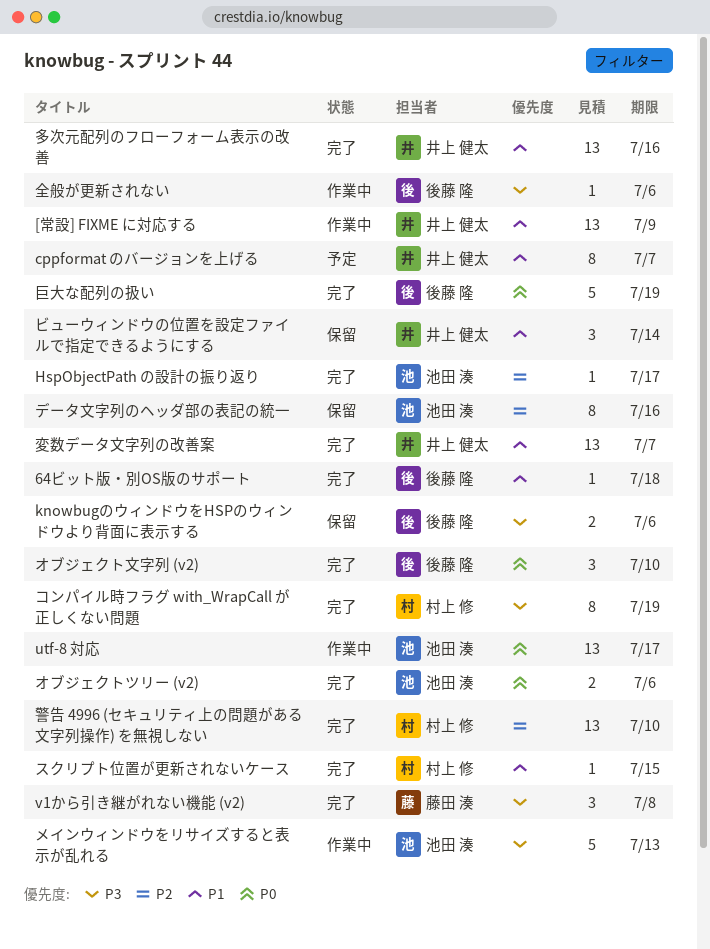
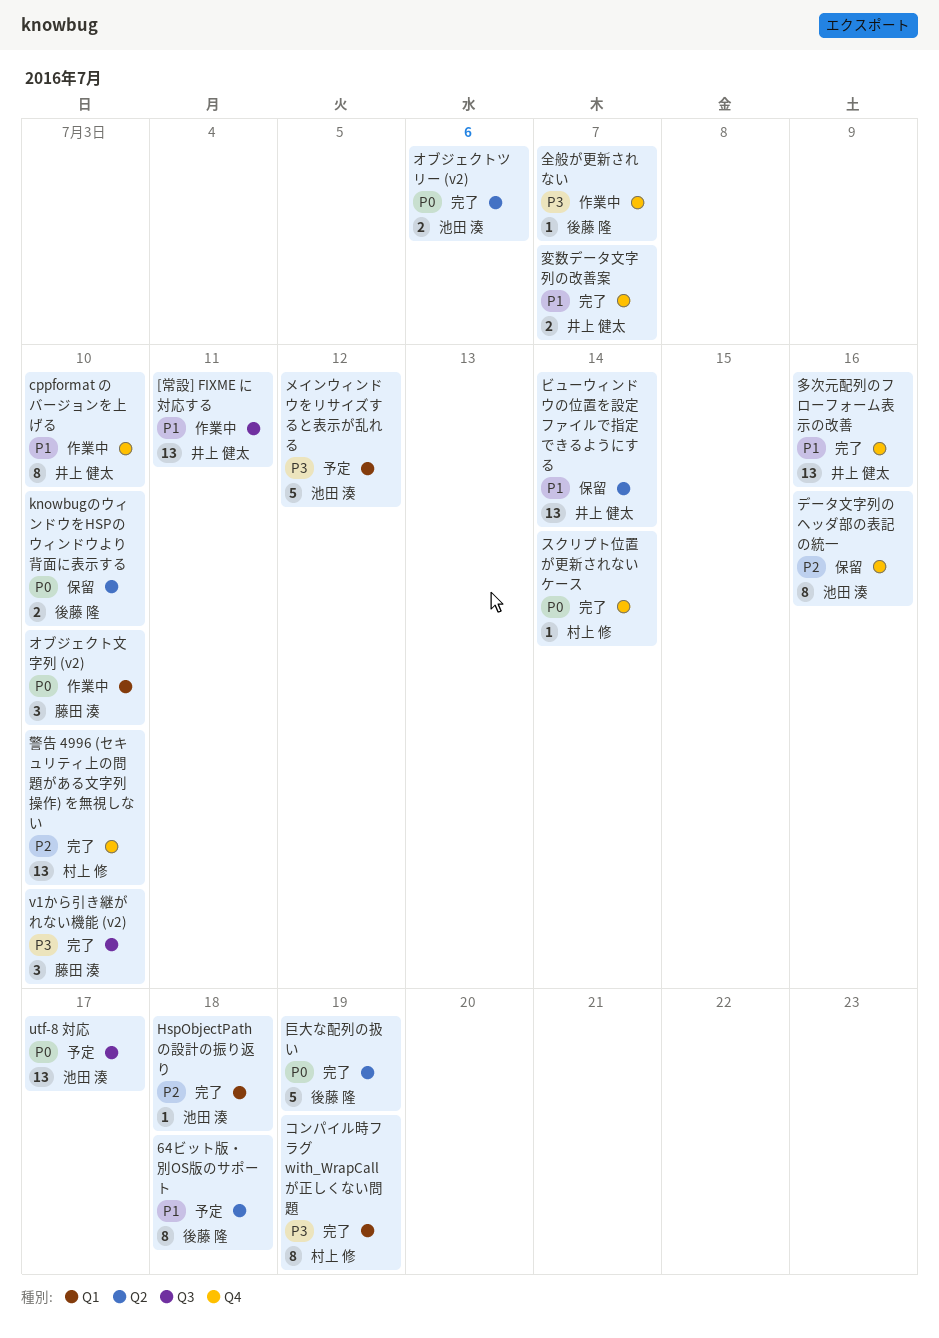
64ビット版・別OS版のサポート, status: 完了 -> 予定
64ビット版・別OS版のサポート, estimate: 1 -> 8
[常設] FIXME に対応する, due: Jul 9 -> Jul 11
cppformat のバージョンを上げる, status: 予定 -> 作業中
cppformat のバージョンを上げる, due: Jul 7 -> Jul 10
HspObjectPath の設計の振り返り, due: Jul 17 -> Jul 18
knowbugのウィンドウをHSPのウィンドウより背面に表示する, priority: P3 -> P0
knowbugのウィンドウをHSPのウィンドウより背面に表示する, due: Jul 6 -> Jul 10
utf-8 対応, status: 作業中 -> 予定
v1から引き継がれない機能 (v2), due: Jul 8 -> Jul 10
オブジェクト文字列 (v2), status: 完了 -> 作業中
オブジェクト文字列 (v2), owner: 後藤 隆 -> 藤田 湊
スクリプト位置が更新されないケース, priority: P1 -> P0
スクリプト位置が更新されないケース, due: Jul 15 -> Jul 14
ビューウィンドウの位置を設定ファイルで指定できるようにする, estimate: 3 -> 13
メインウィンドウをリサイズすると表示が乱れる, status: 作業中 -> 予定
メインウィンドウをリサイズすると表示が乱れる, due: Jul 13 -> Jul 12
全般が更新されない, due: Jul 6 -> Jul 7
変数データ文字列の改善案, estimate: 13 -> 2

